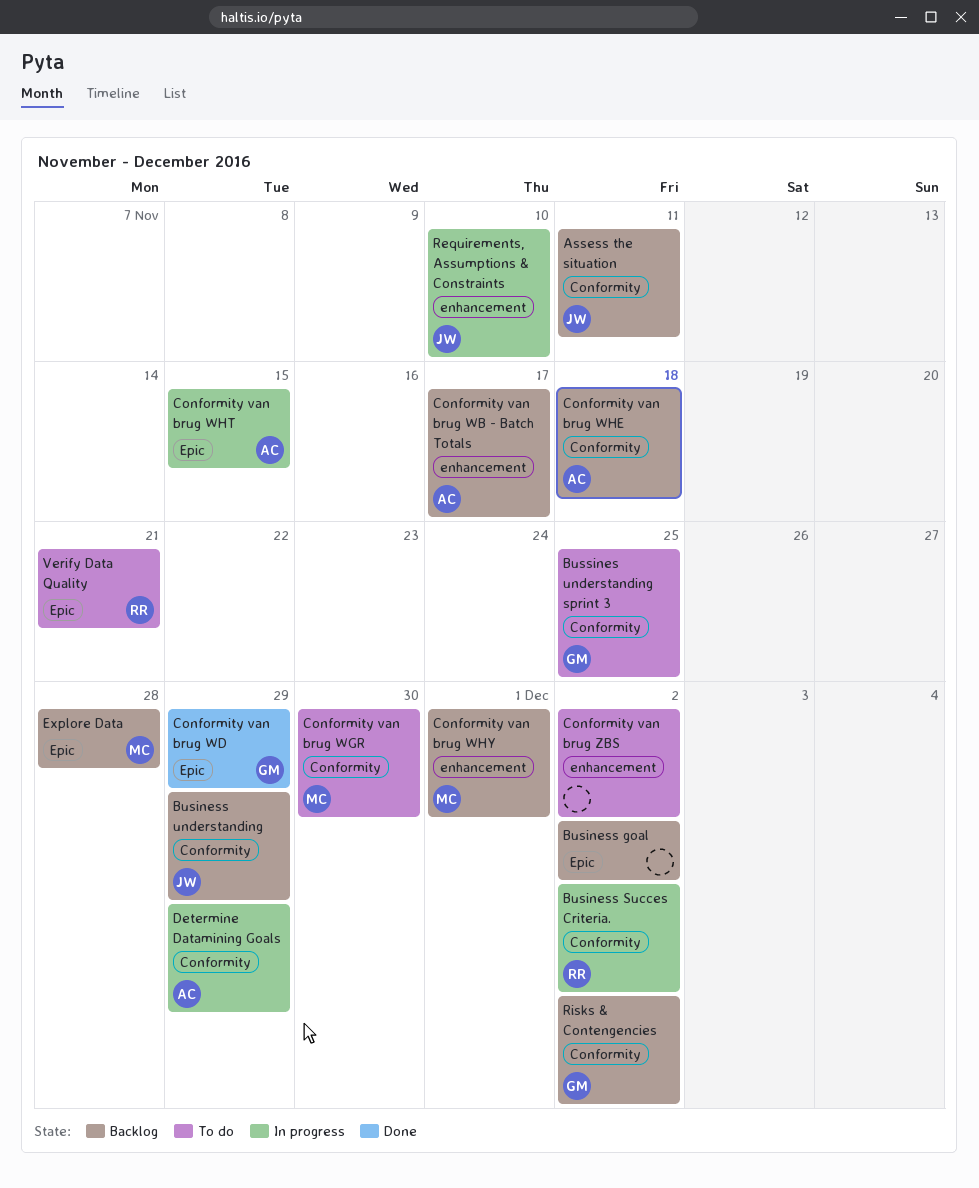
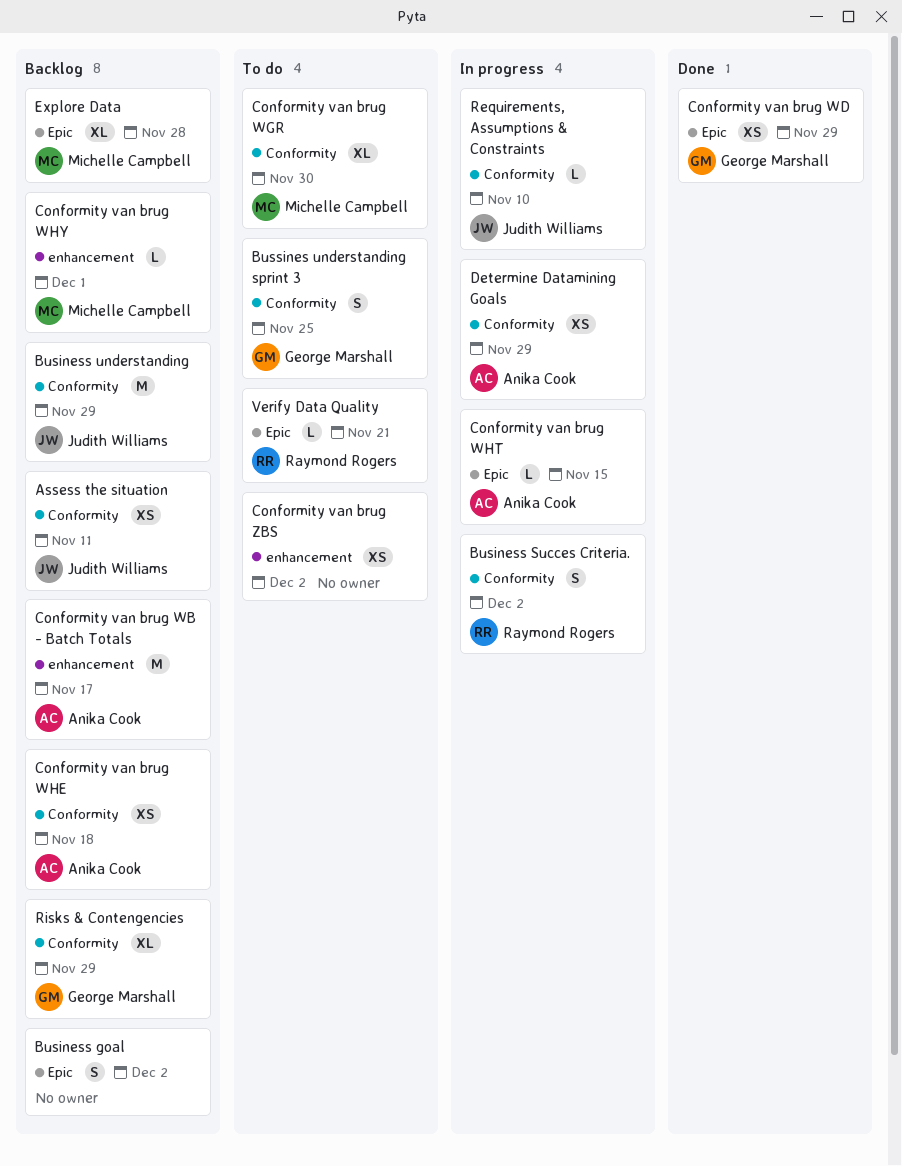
Requirements, Assumptions & Constraints, label: enhancement -> Conformity
Risks & Contengencies, due: Dec 2 -> Nov 29

